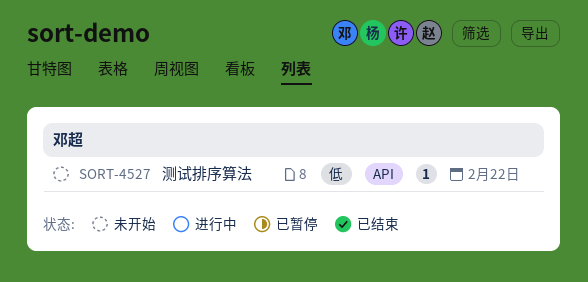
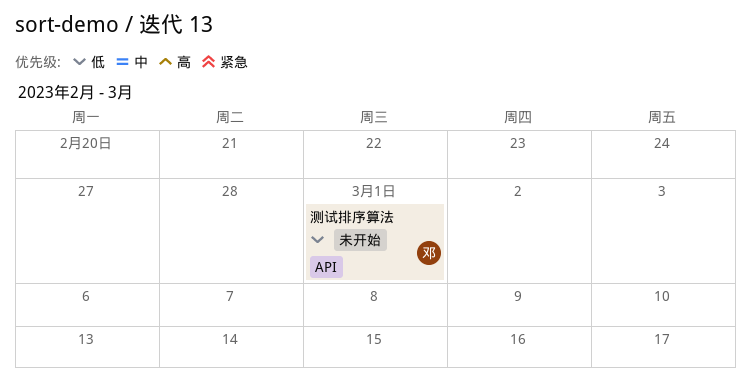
测试排序算法, due: Feb 22 -> Mar 1

